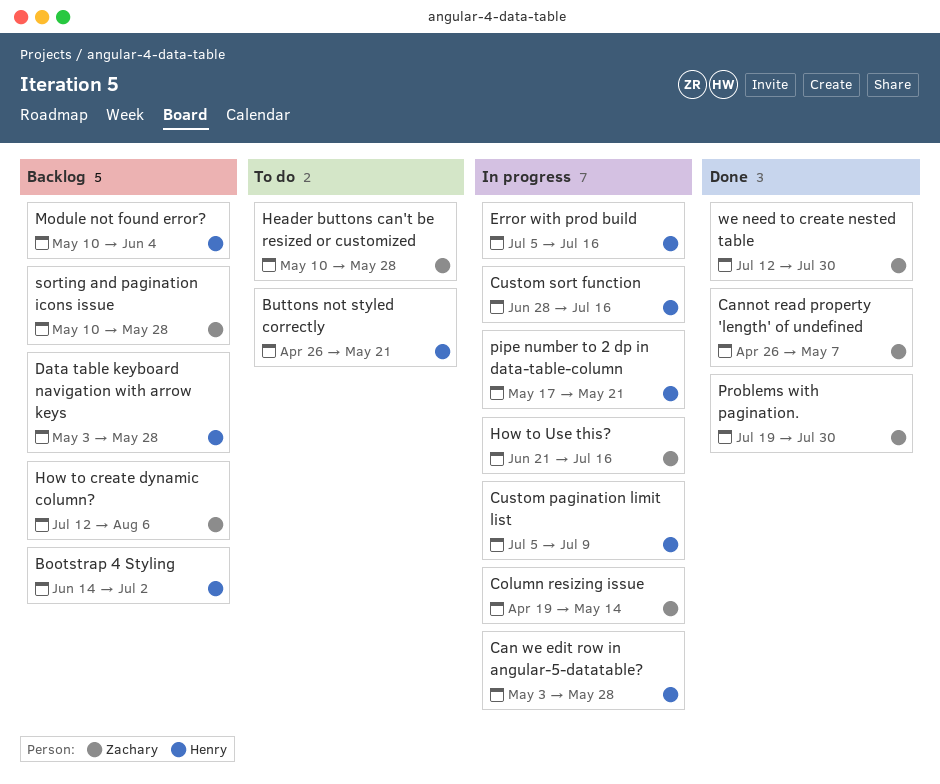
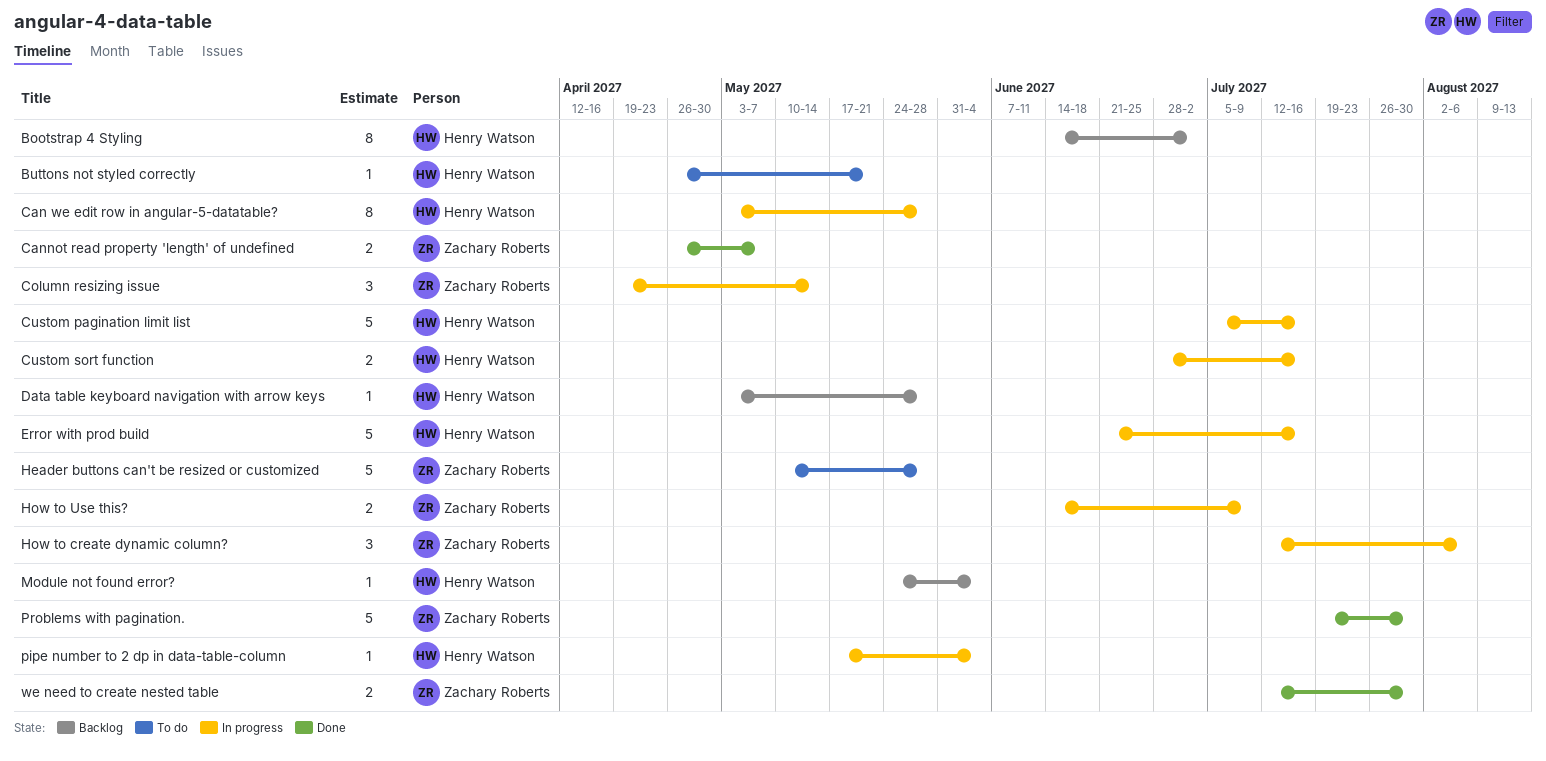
Custom pagination limit list, due: Jul 9 -> Jul 16
Error with prod build, start: Jul 5 -> Jun 21
How to create dynamic column?, status: Backlog -> In progress
How to Use this?, start: Jun 21 -> Jun 14
How to Use this?, due: Jul 16 -> Jul 9
Module not found error?, start: May 10 -> May 24
pipe number to 2 dp in data-table-column, due: May 21 -> Jun 4
sorting and pagination icons issue: present -> none

